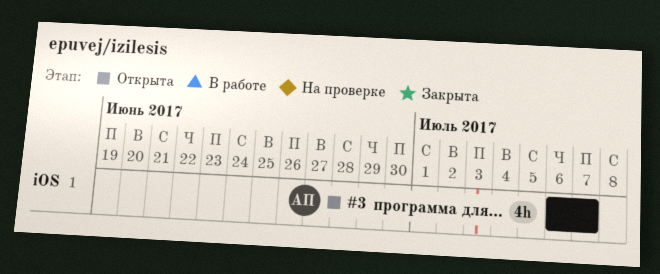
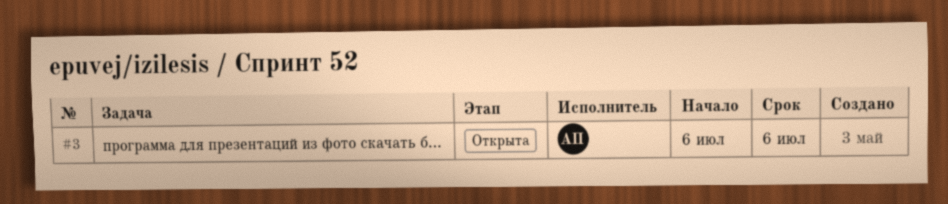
#3, due: Jul 7 -> Jul 6

